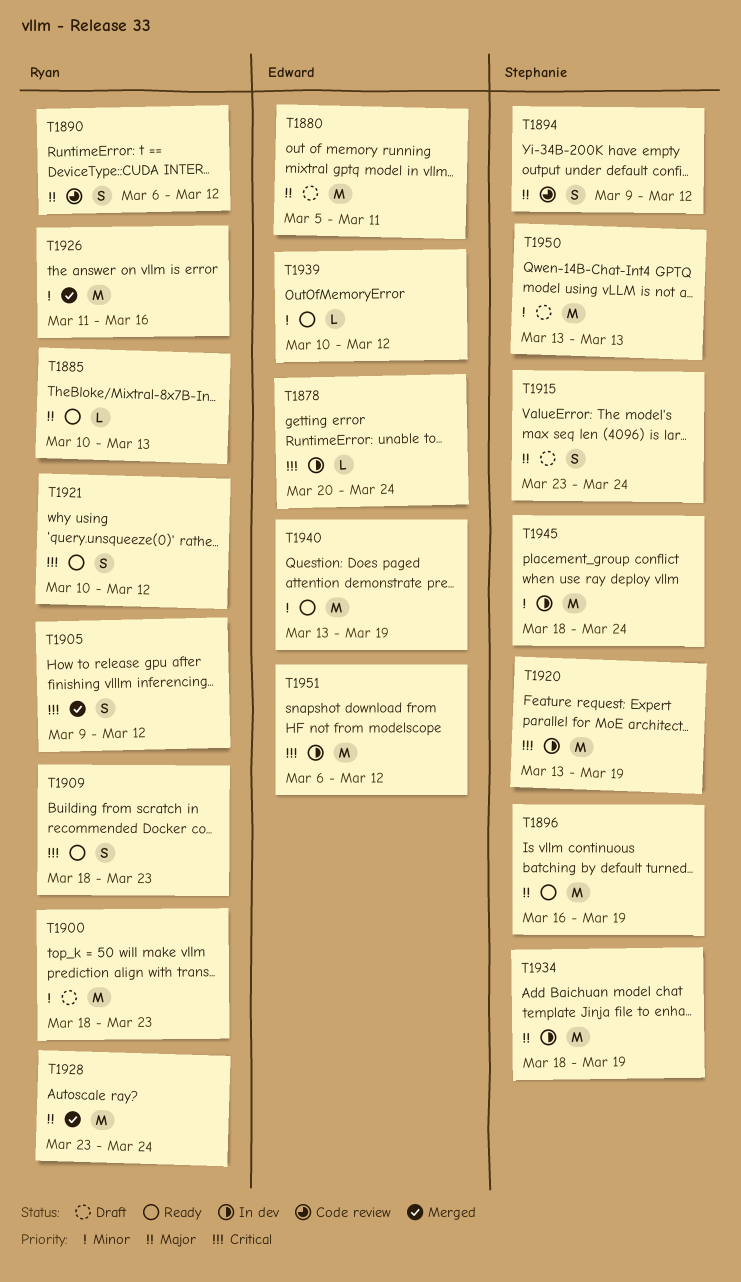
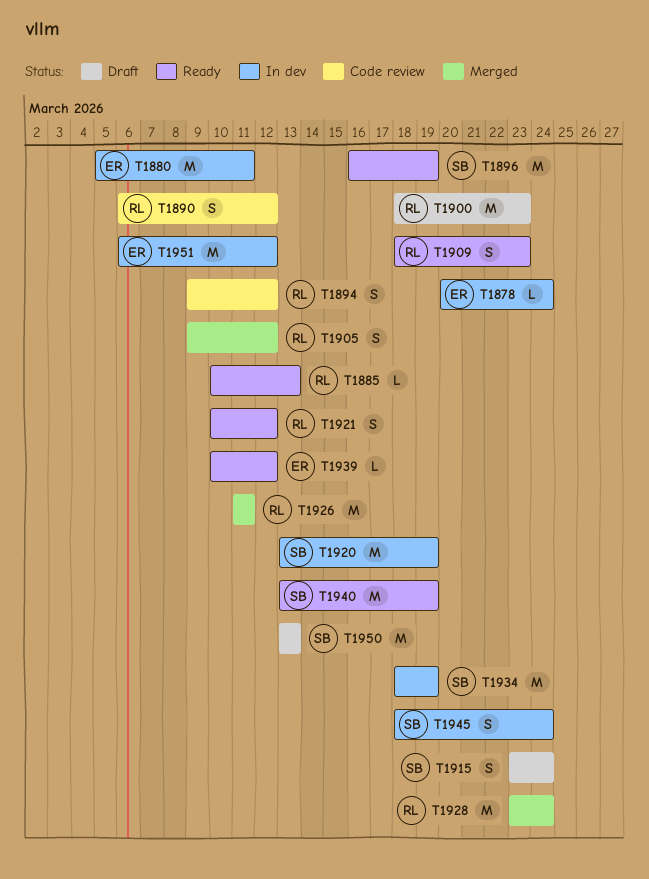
T1880, status: Draft -> In dev
T1894, owner: Stephanie -> Ryan
T1926, due: Mar 16 -> Mar 11
T1940, owner: Edward -> Stephanie
T1945, estimate: M -> S

